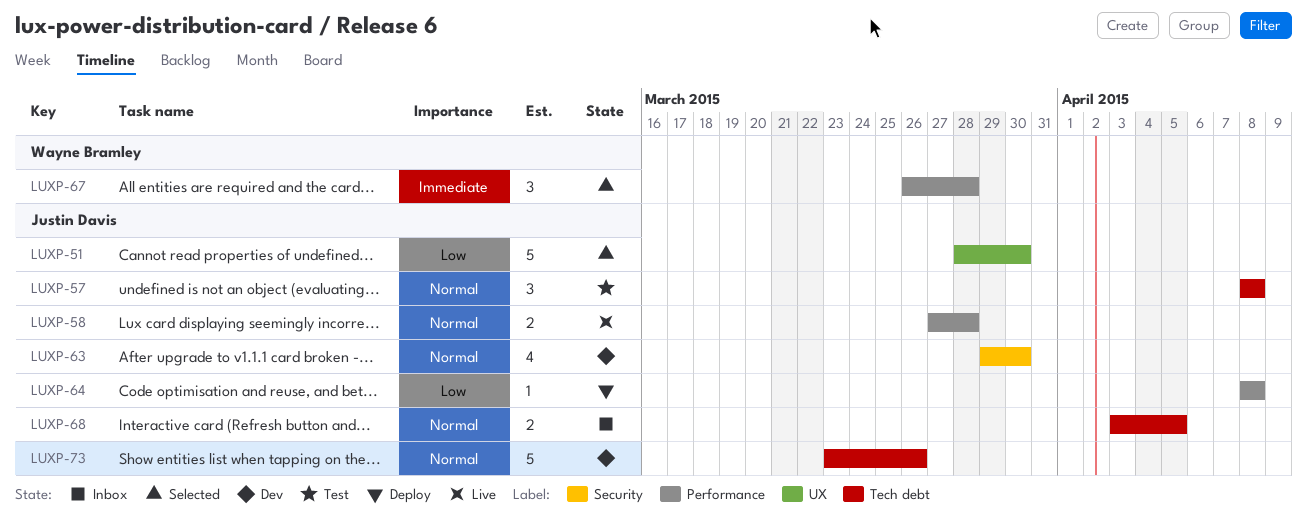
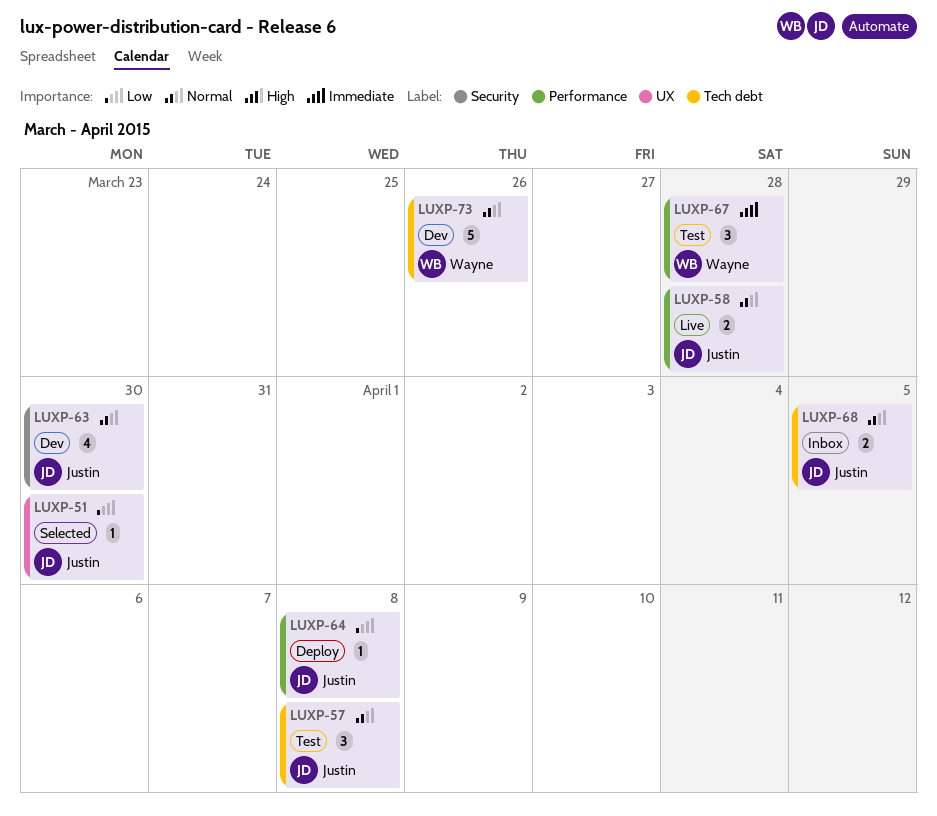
LUXP-51, estimate: 5 -> 1
LUXP-67, status: Selected -> Test
LUXP-73, owner: Justin Davis -> Wayne Bramley

